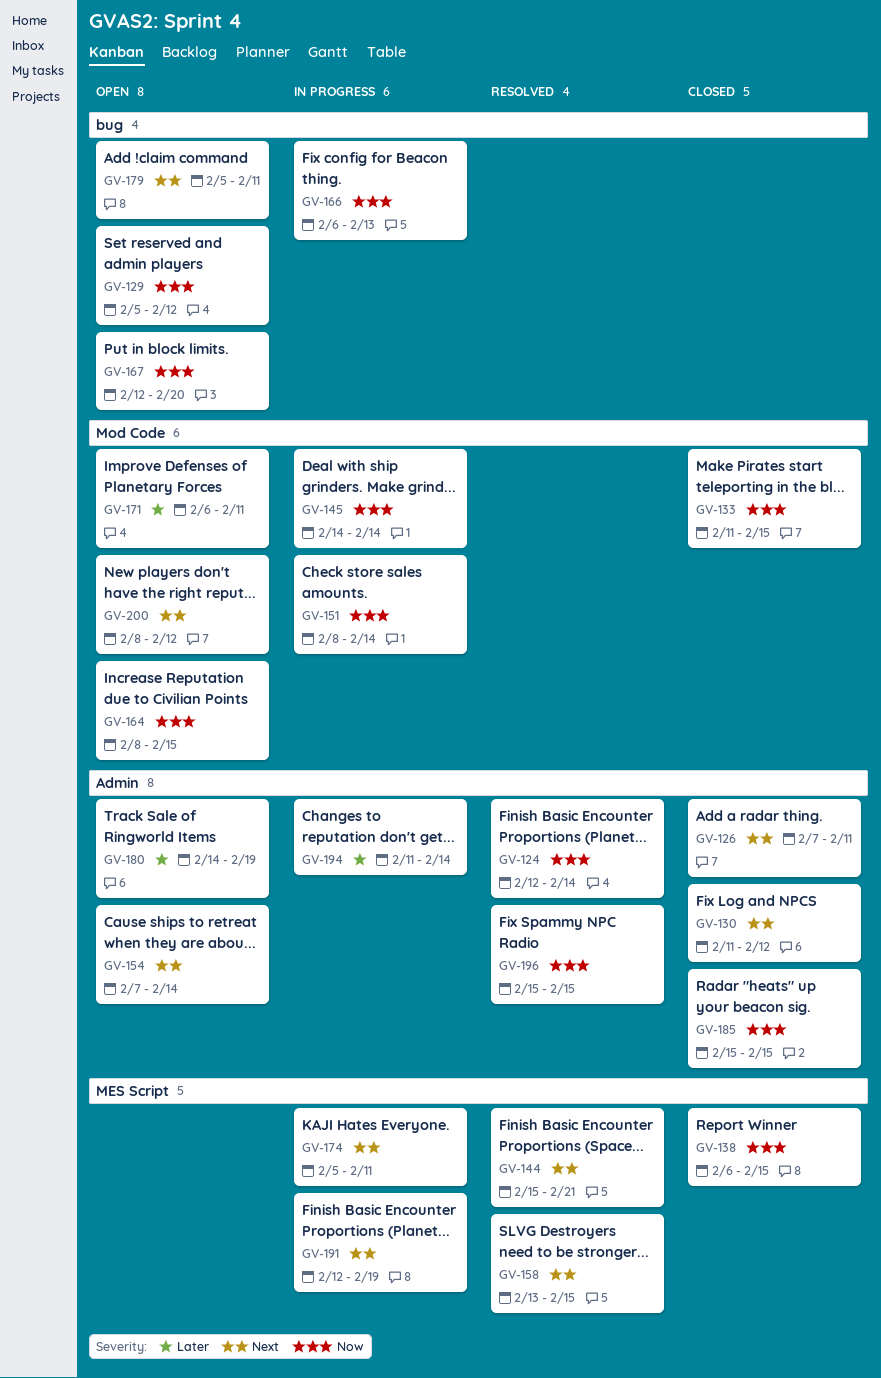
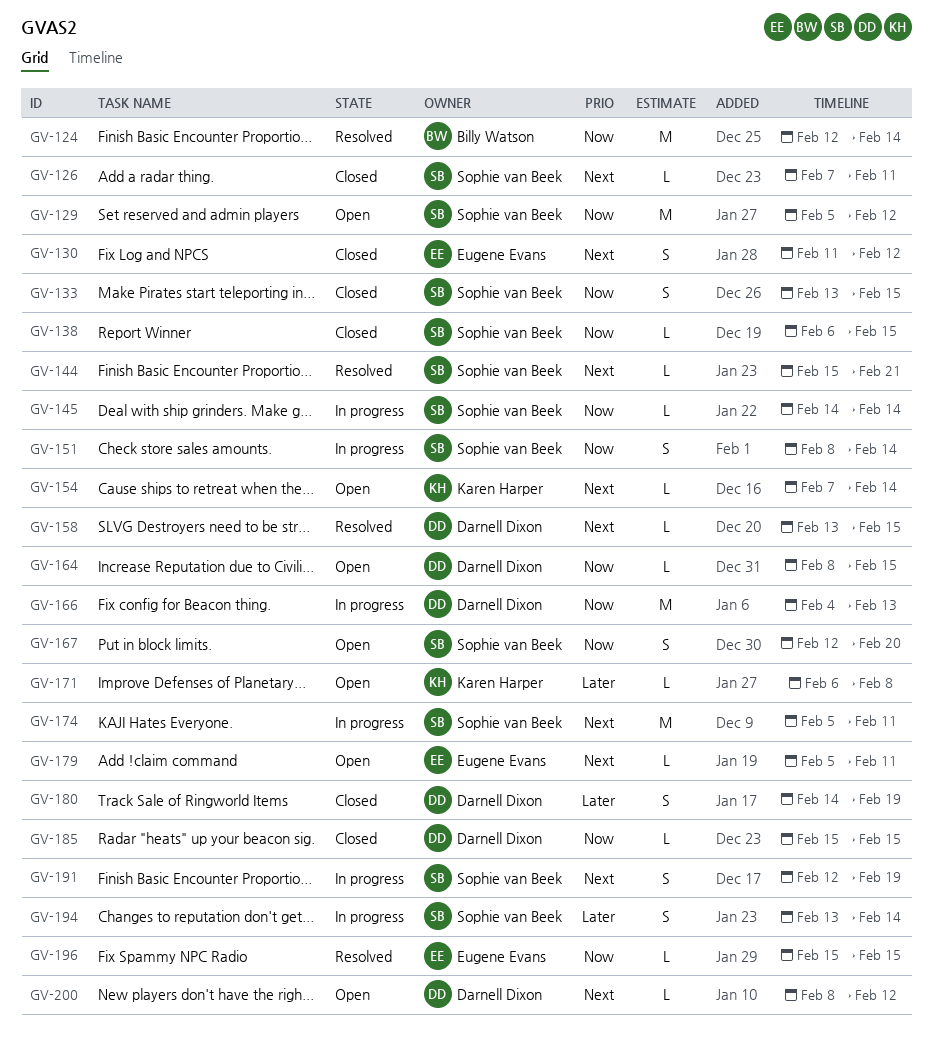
GV-133, start: Feb 11 -> Feb 13
GV-166, start: Feb 6 -> Feb 4
GV-171, due: Feb 11 -> Feb 8
GV-180, status: Open -> Closed
GV-194, start: Feb 11 -> Feb 13

